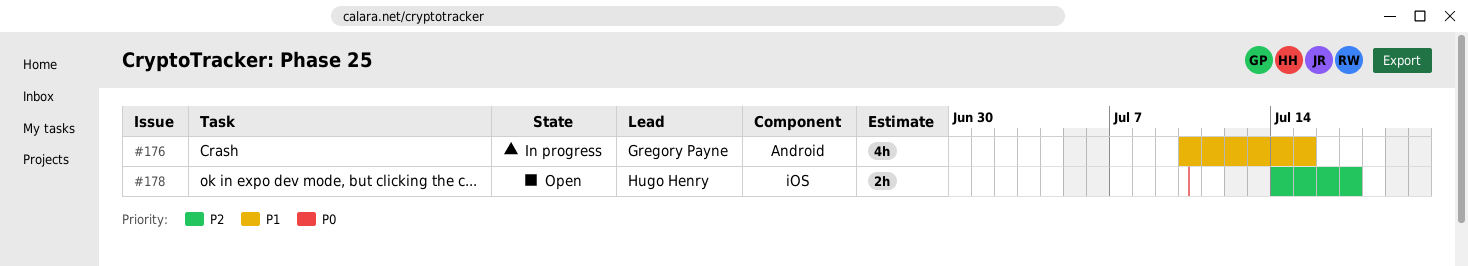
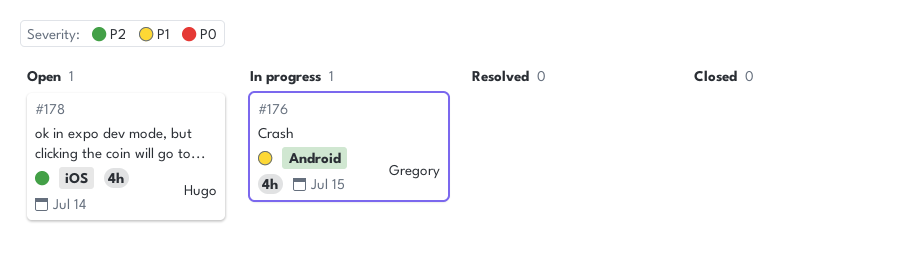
#178, estimate: 2h -> 4h
#178, due: Jul 17 -> Jul 14

